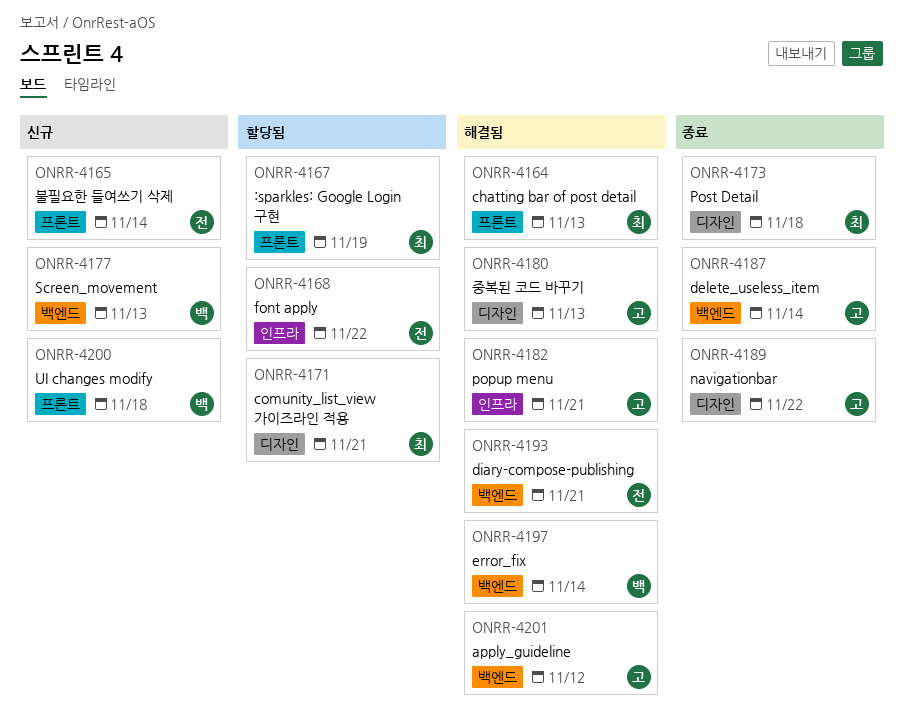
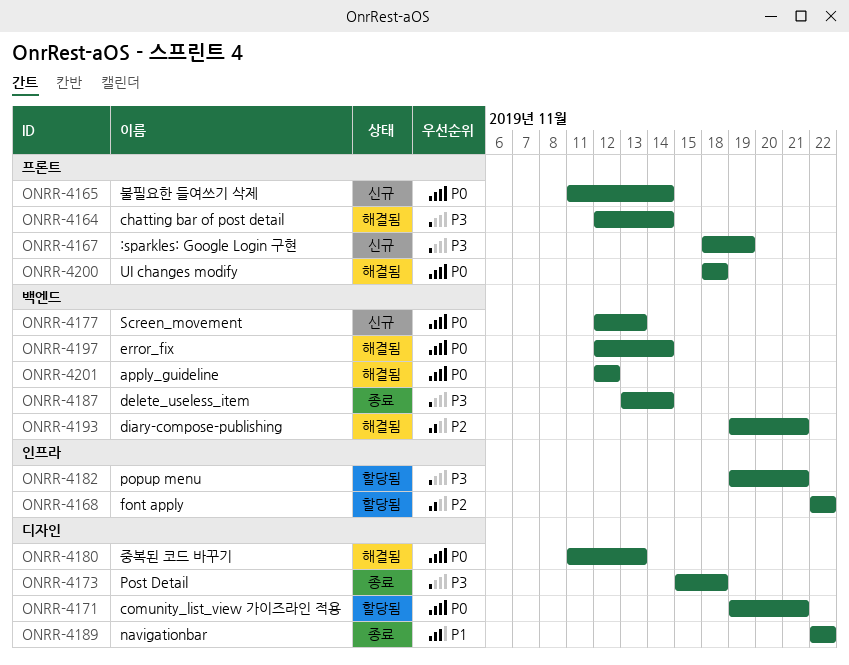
ONRR-4164, due: Nov 13 -> Nov 14
ONRR-4167, status: 할당됨 -> 신규
ONRR-4182, status: 해결됨 -> 할당됨
ONRR-4200, status: 신규 -> 해결됨

